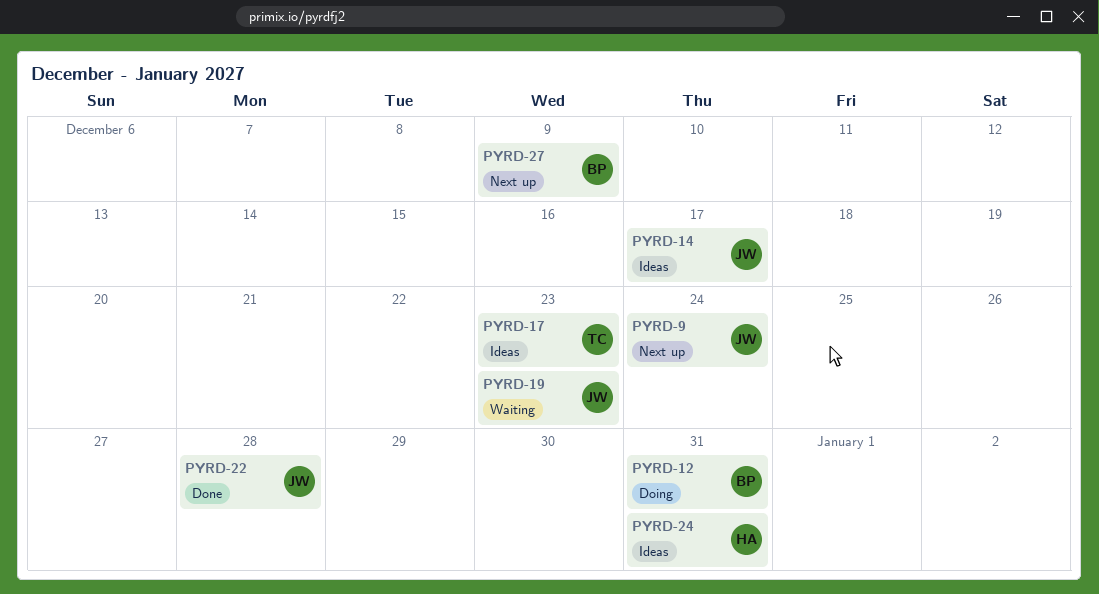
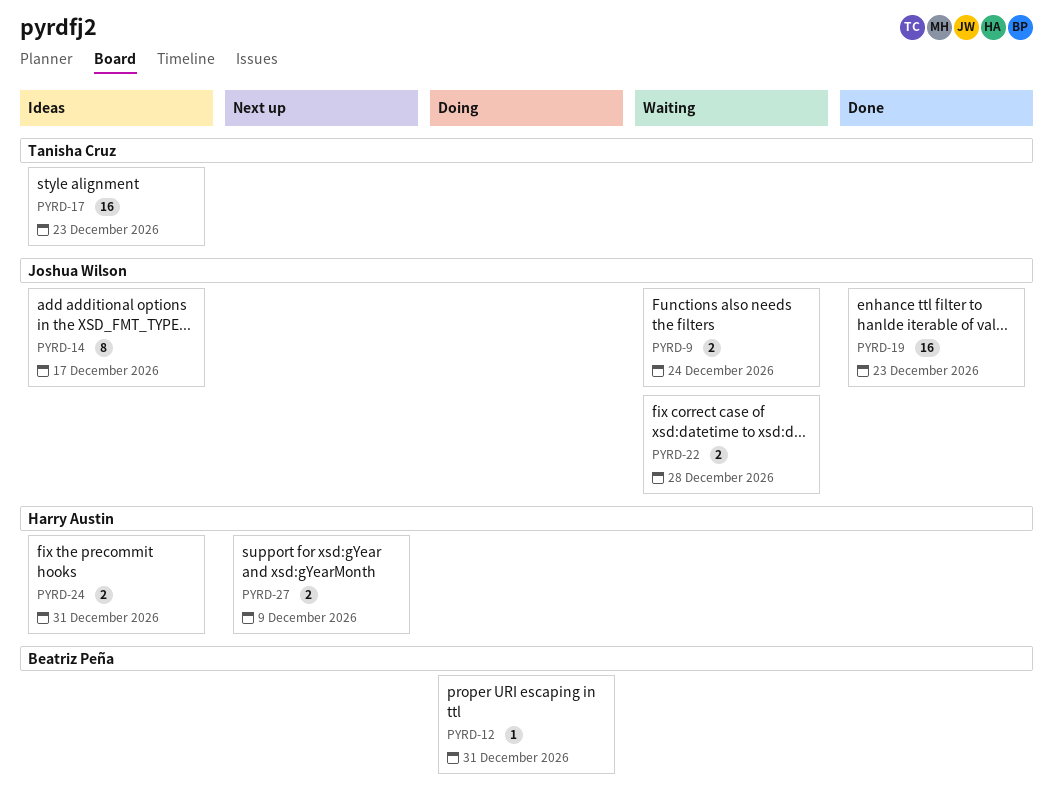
PYRD-9, status: Next up -> Waiting
PYRD-19, status: Waiting -> Done
PYRD-22, status: Done -> Waiting
PYRD-27, owner: Beatriz Peña -> Harry Austin

